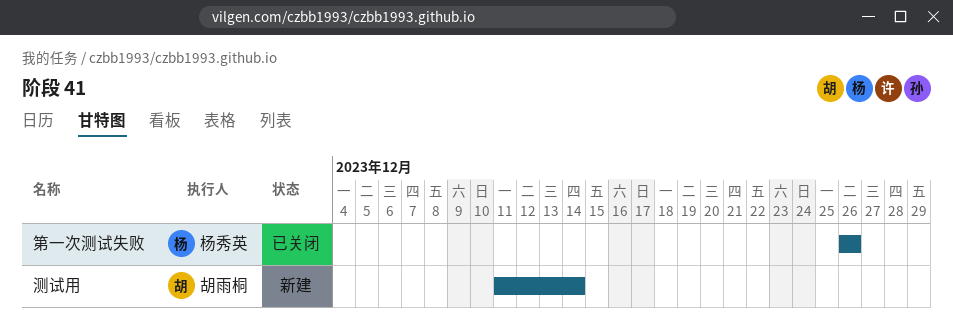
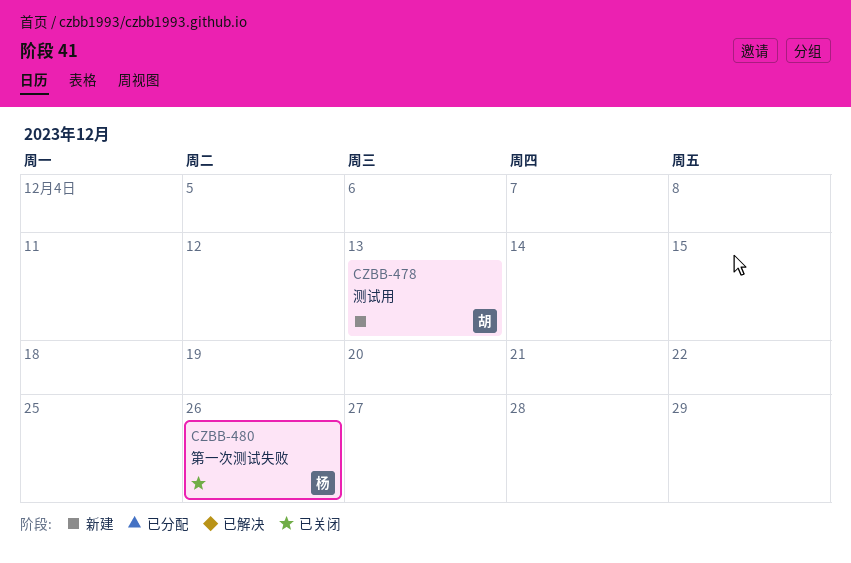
测试用, due: Dec 14 -> Dec 13

